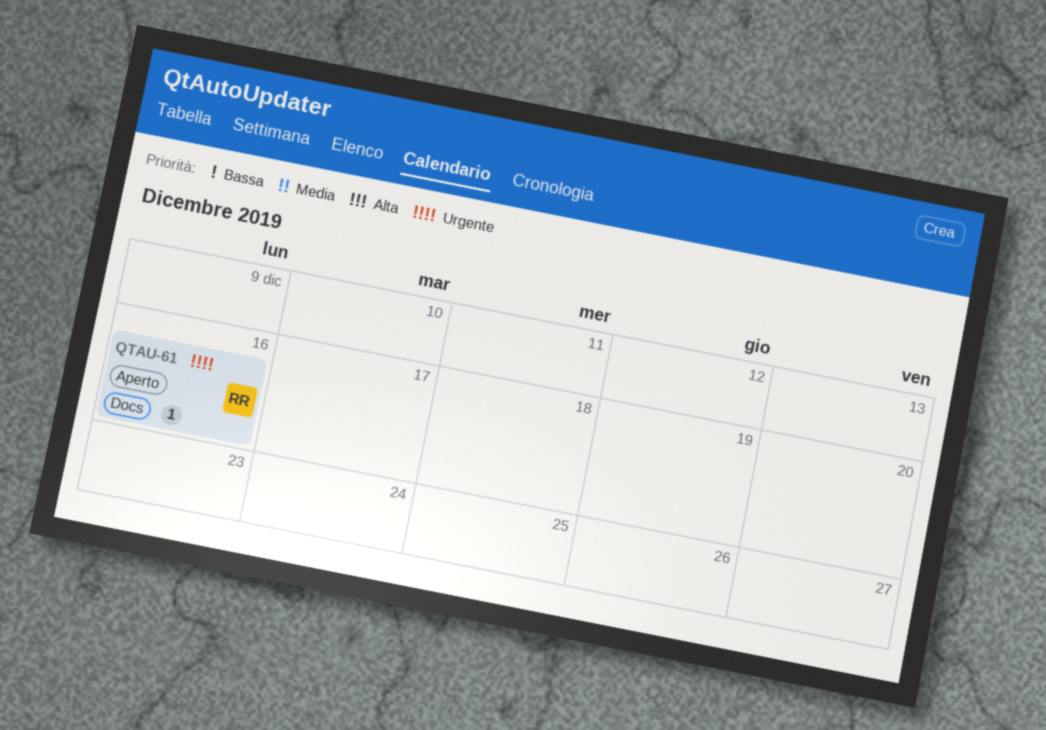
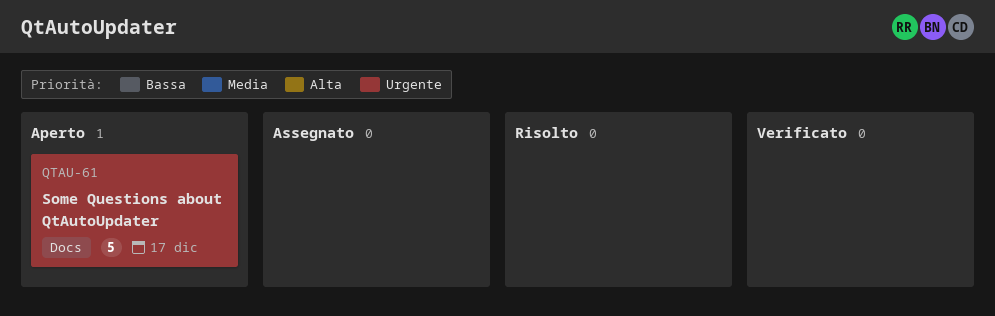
QTAU-61, estimate: 1 -> 5
QTAU-61, due: Dec 16 -> Dec 17

